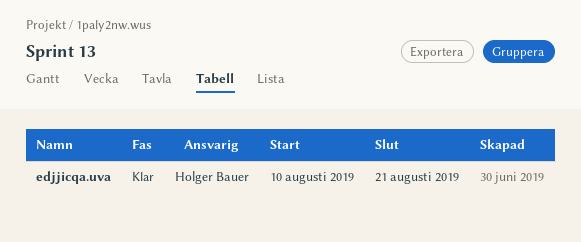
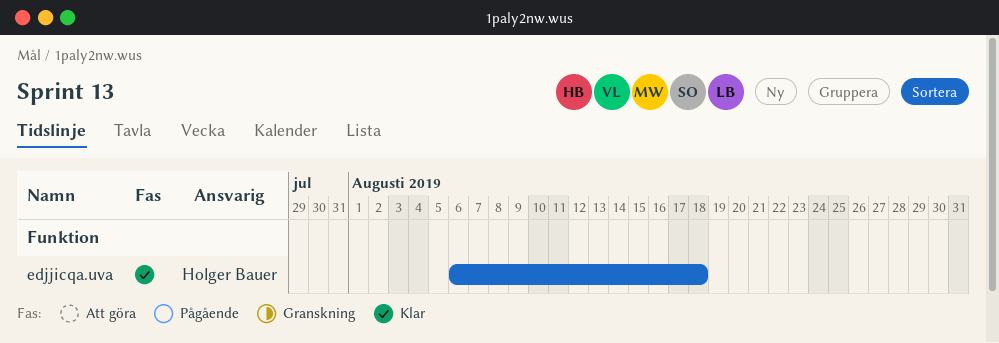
edjjicqa.uva, start: Aug 10 -> Aug 6
edjjicqa.uva, due: Aug 21 -> Aug 18

